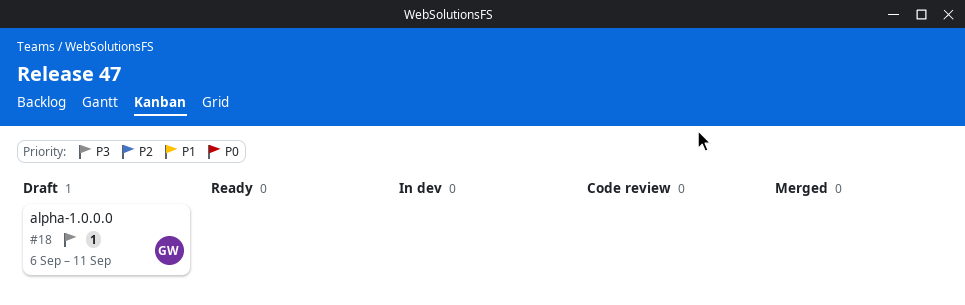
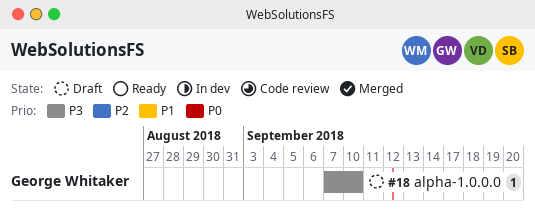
#18, start: Sep 6 -> Sep 7
#18, due: Sep 11 -> Sep 10

